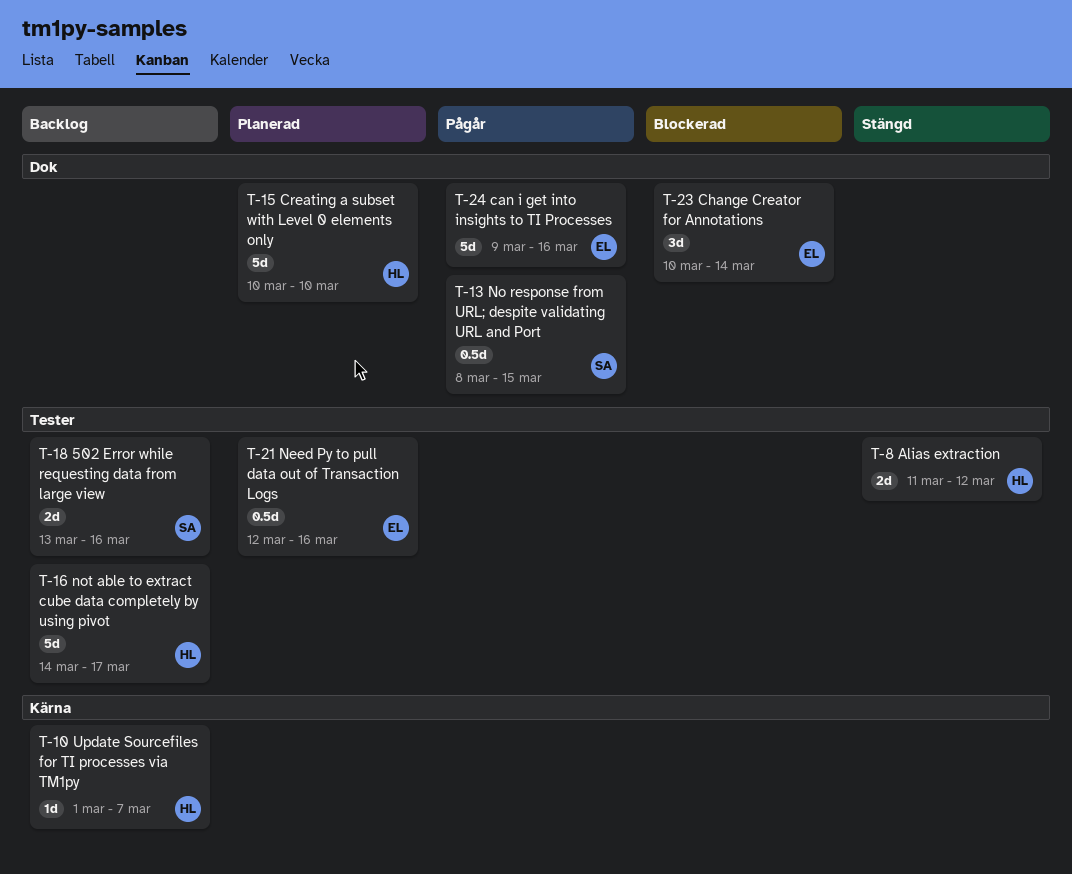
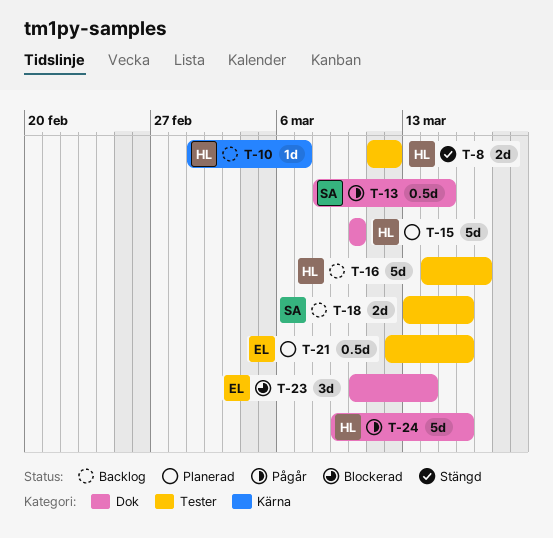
T-24, owner: EL -> HL

